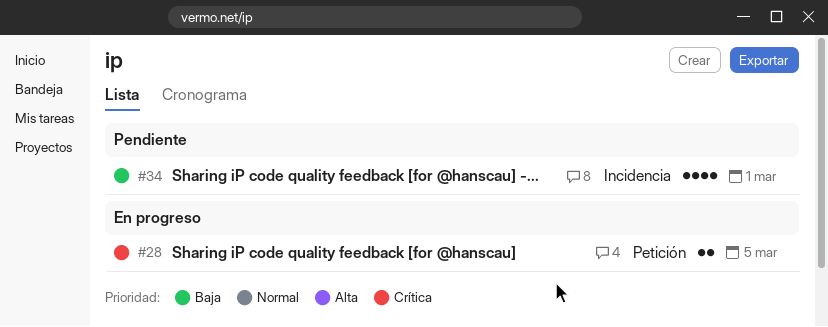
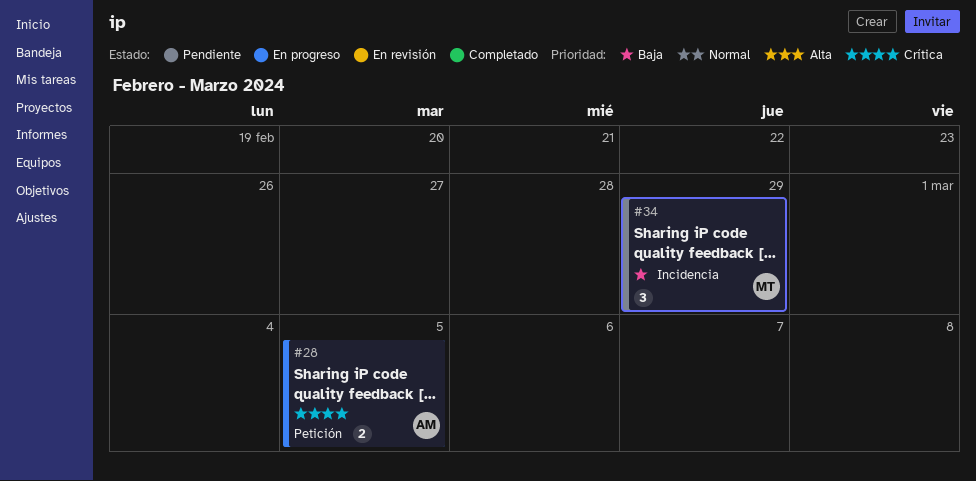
#34, estimate: 4 -> 3
#34, due: Mar 1 -> Feb 29

